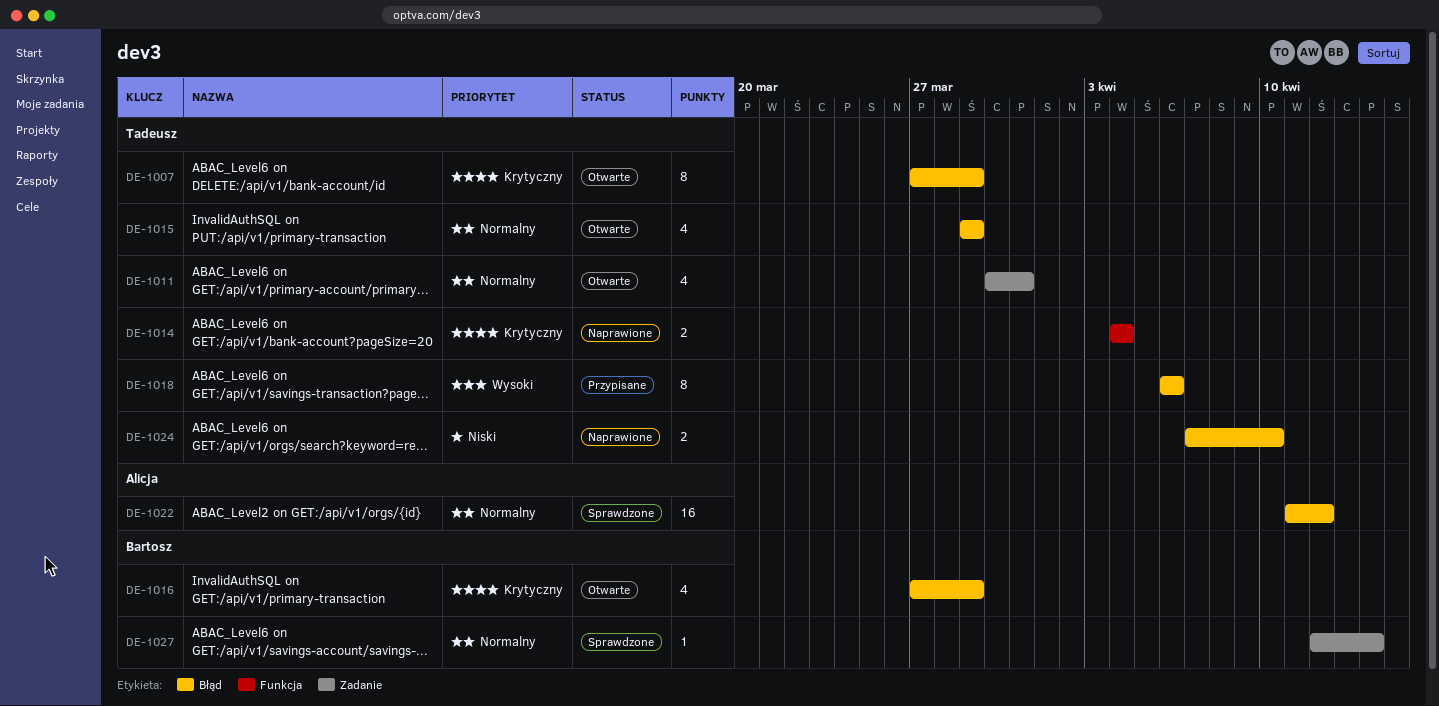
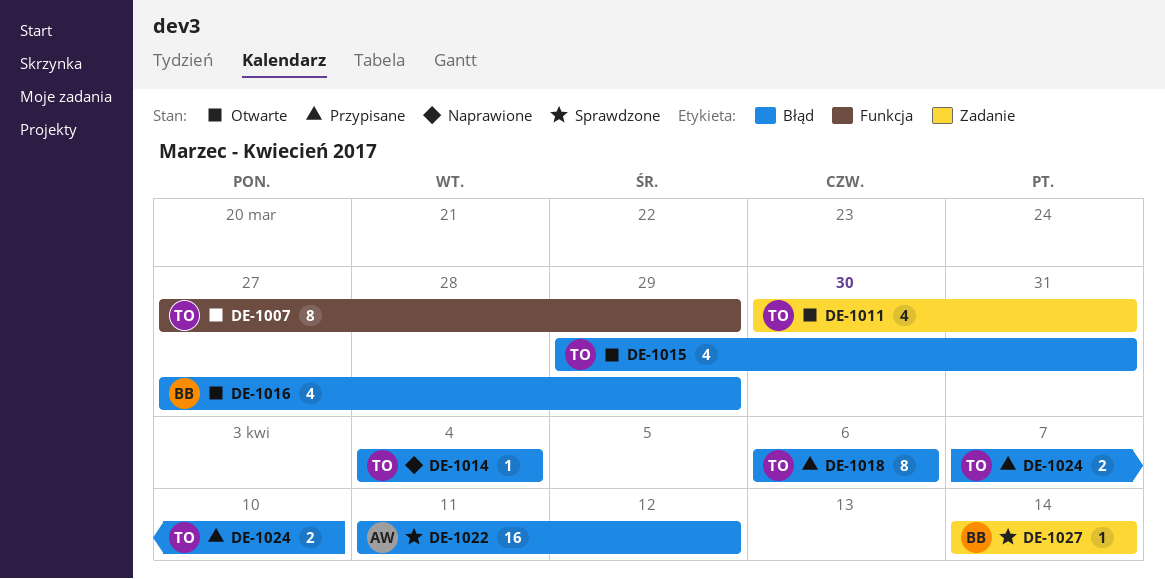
DE-1007, label: Błąd -> Funkcja
DE-1014, label: Funkcja -> Błąd
DE-1014, estimate: 2 -> 1
DE-1015, due: Mar 29 -> Mar 31
DE-1024, status: Naprawione -> Przypisane
DE-1027, start: Apr 12 -> Apr 14

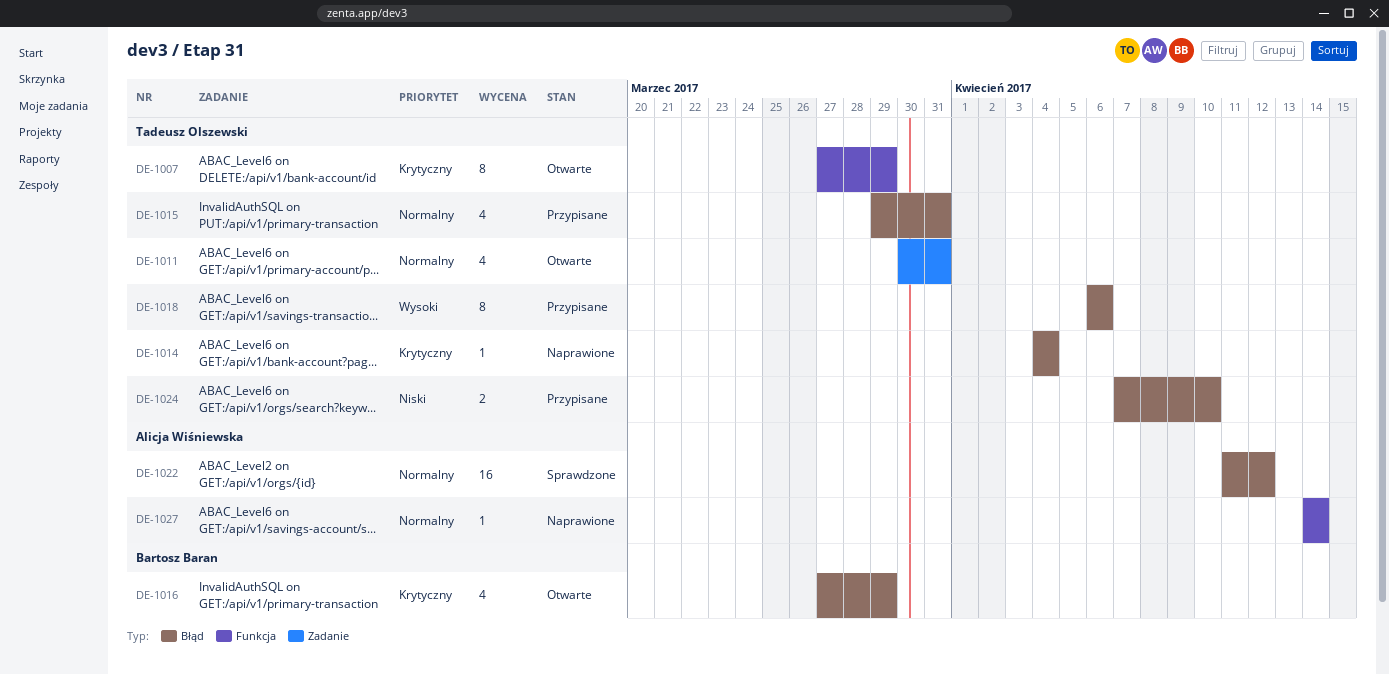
DE-1015, status: Otwarte -> Przypisane
DE-1027, status: Sprawdzone -> Naprawione
DE-1027, owner: Bartosz Baran -> Alicja Wiśniewska
DE-1027, label: Zadanie -> Funkcja

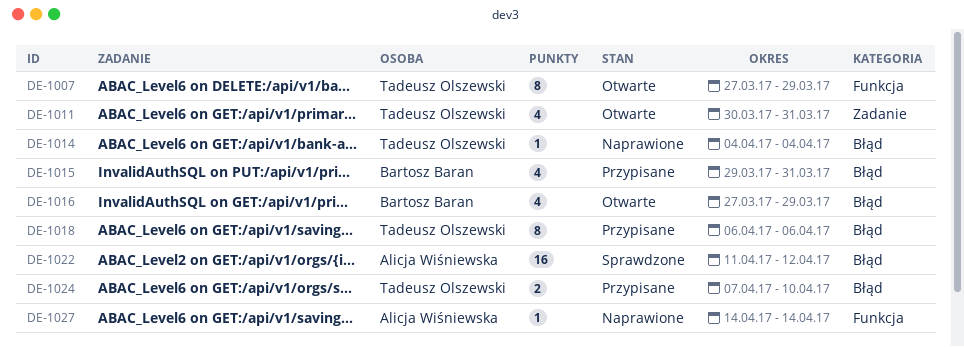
DE-1015, owner: Tadeusz Olszewski -> Bartosz Baran

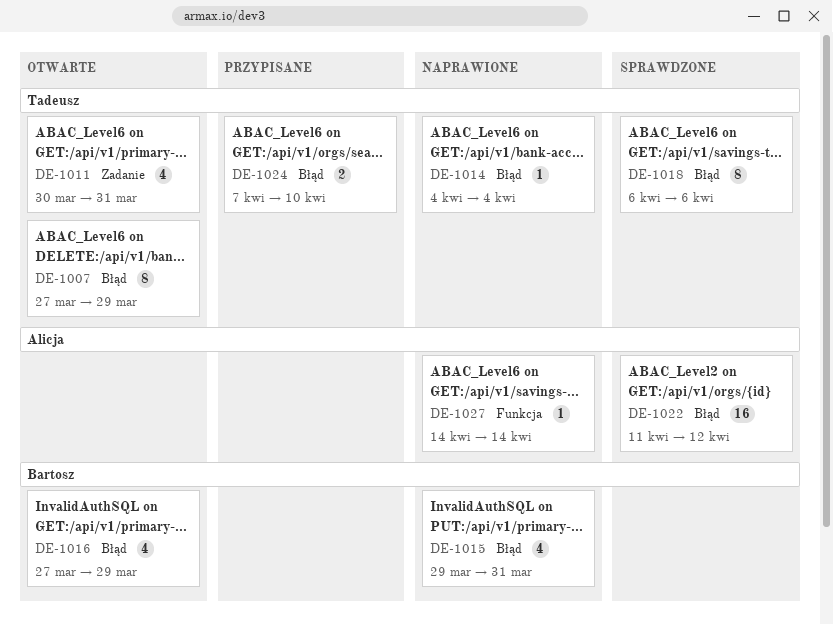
DE-1007, label: Funkcja -> Błąd
DE-1015, status: Przypisane -> Naprawione
DE-1018, status: Przypisane -> Sprawdzone

